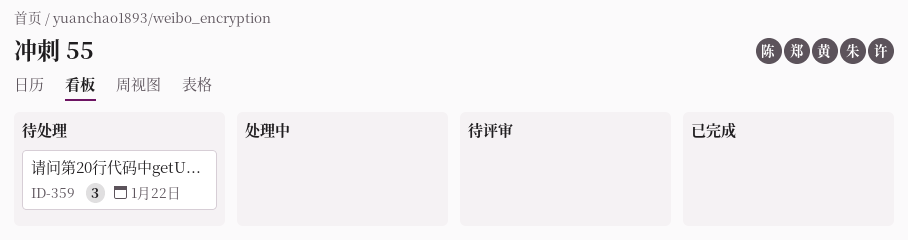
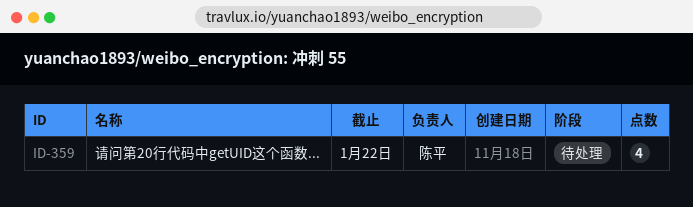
ID-359, estimate: 3 -> 4

